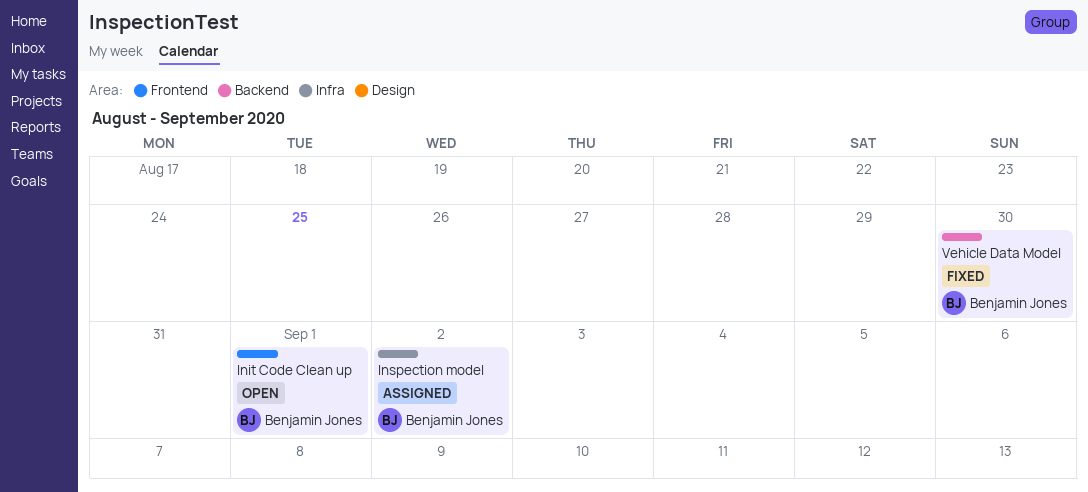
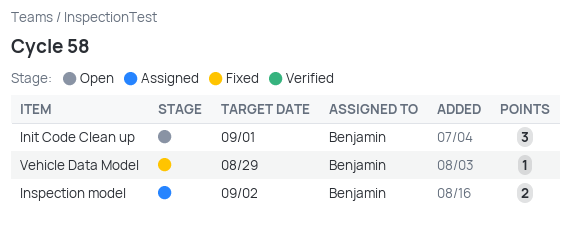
Vehicle Data Model, due: Aug 30 -> Aug 29

